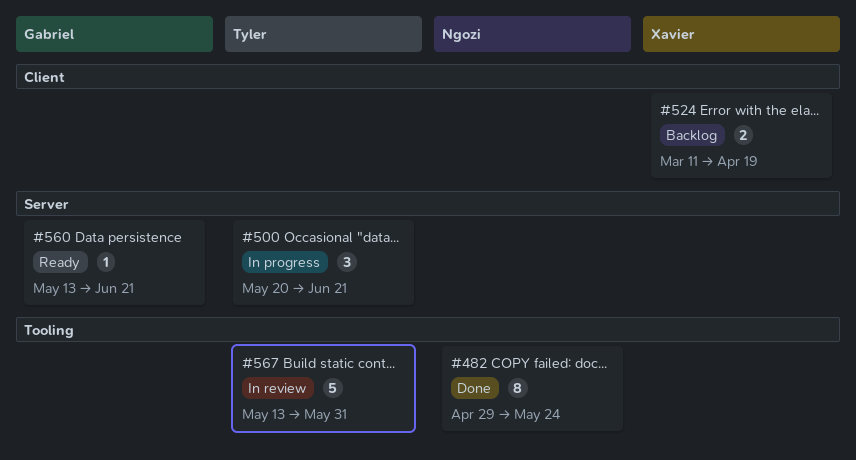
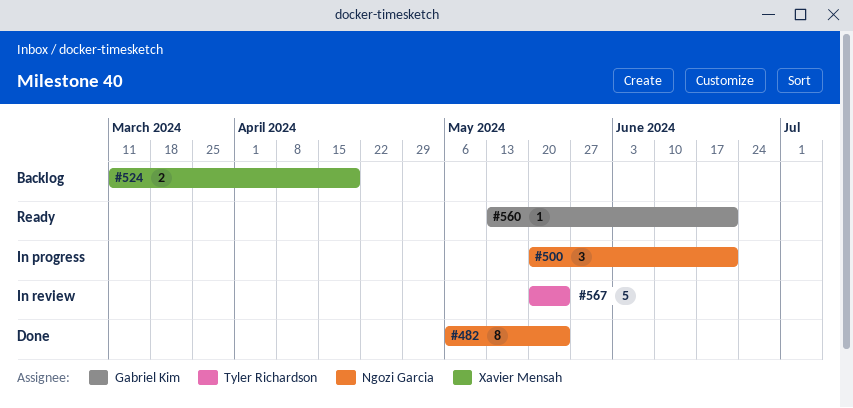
#482, start: Apr 29 -> May 6
#500, owner: Tyler Richardson -> Ngozi Garcia
#567, start: May 13 -> May 20
#567, due: May 31 -> May 24

